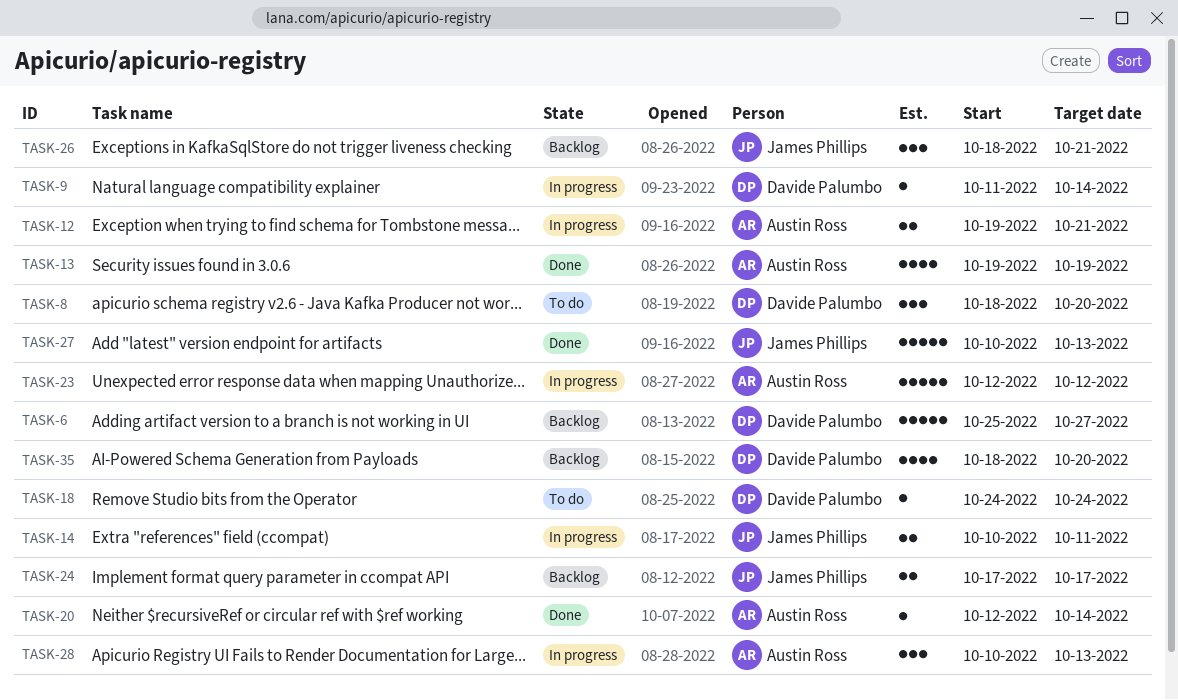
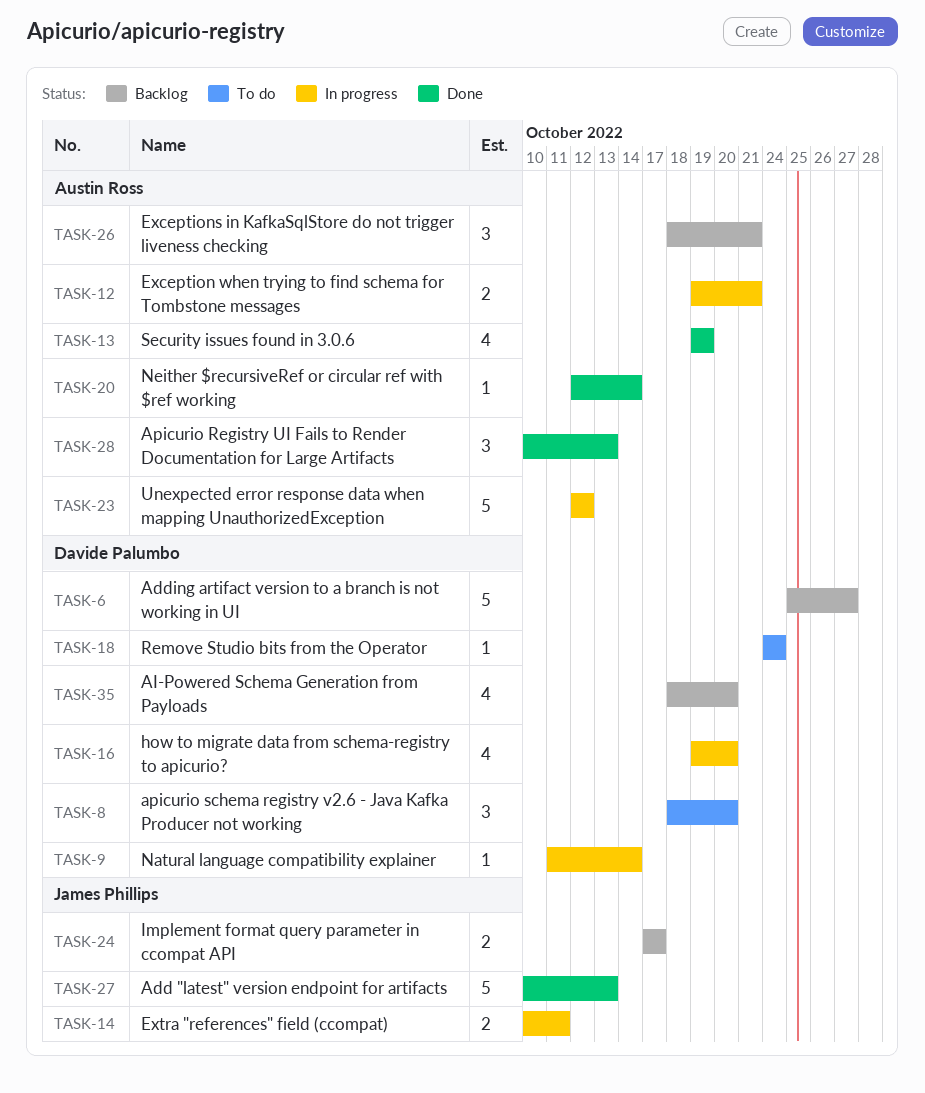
TASK-16: none -> present
TASK-26, owner: James Phillips -> Austin Ross
TASK-28, status: In progress -> Done

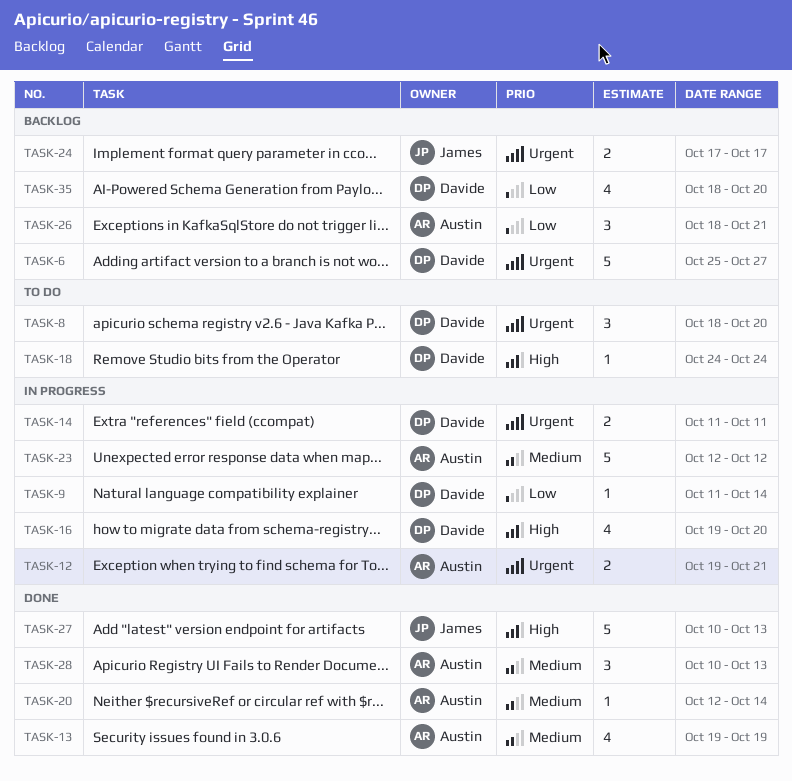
TASK-14, owner: James Phillips -> Davide Palumbo
TASK-14, start: Oct 10 -> Oct 11

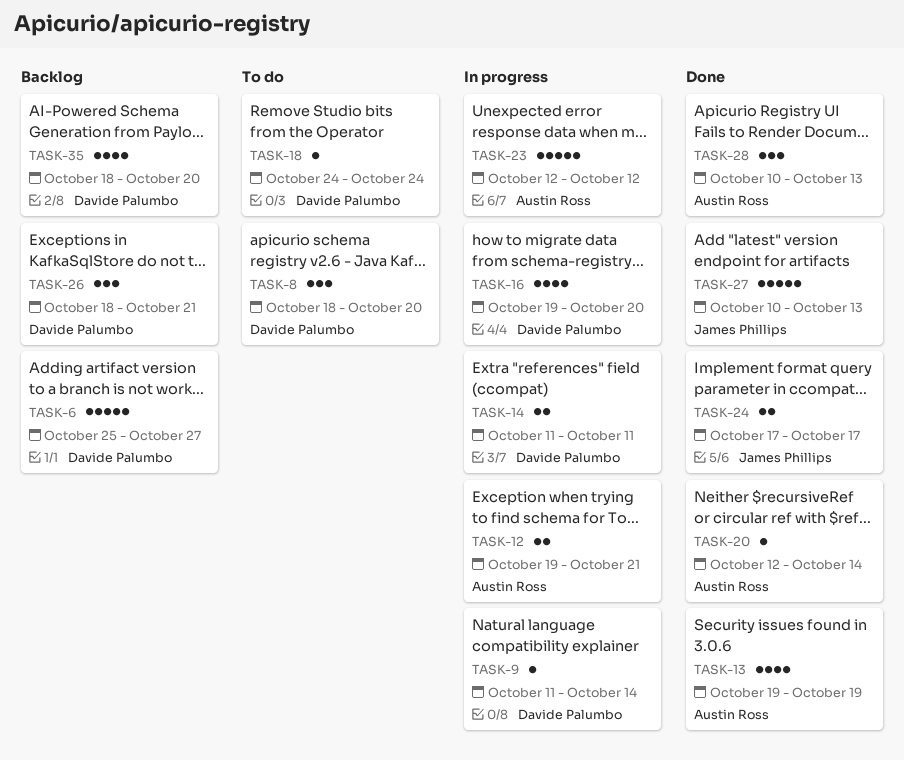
TASK-24, status: Backlog -> Done
TASK-26, owner: Austin Ross -> Davide Palumbo

